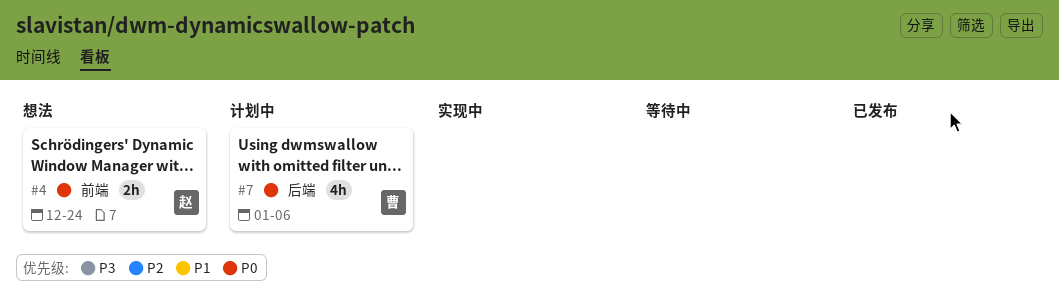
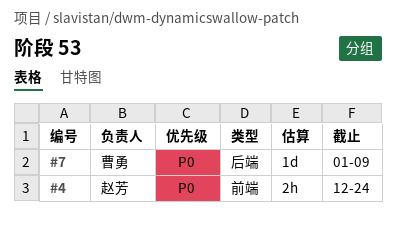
#7, estimate: 4h -> 1d
#7, due: Jan 6 -> Jan 9

